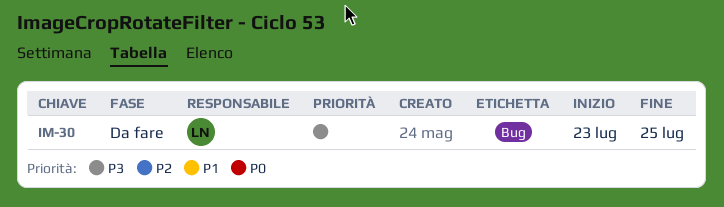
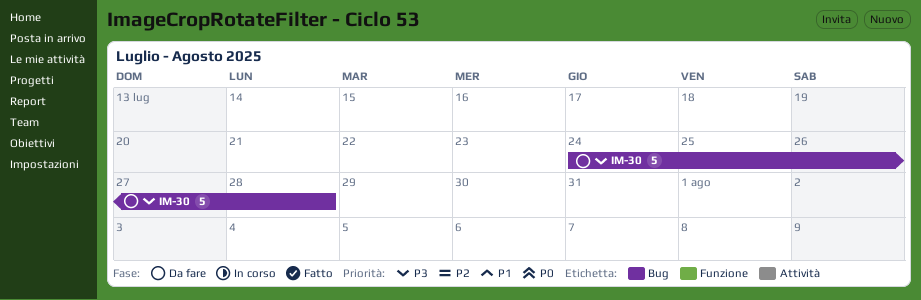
IM-30, start: Jul 23 -> Jul 24
IM-30, due: Jul 25 -> Jul 28

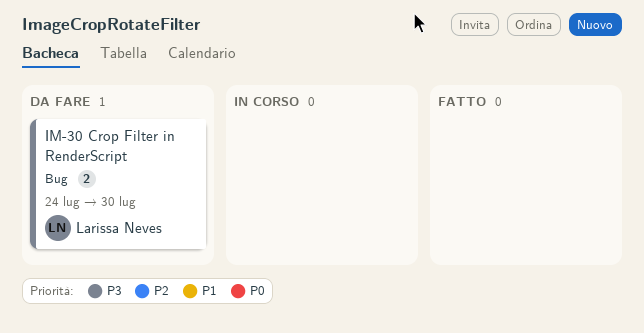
IM-30, estimate: 5 -> 2
IM-30, due: Jul 28 -> Jul 30

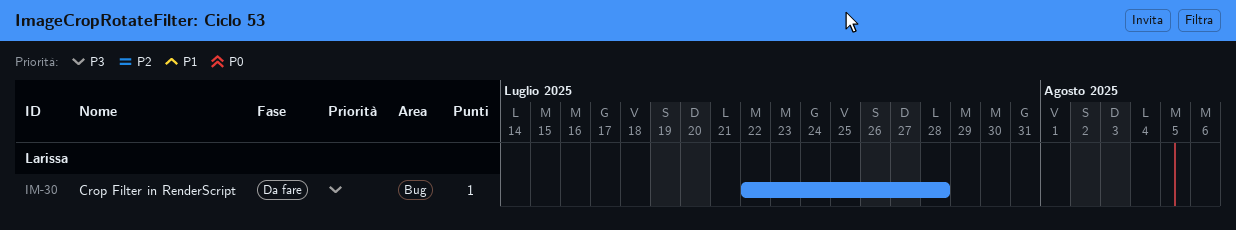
IM-30, estimate: 2 -> 1
IM-30, start: Jul 24 -> Jul 22
IM-30, due: Jul 30 -> Jul 28

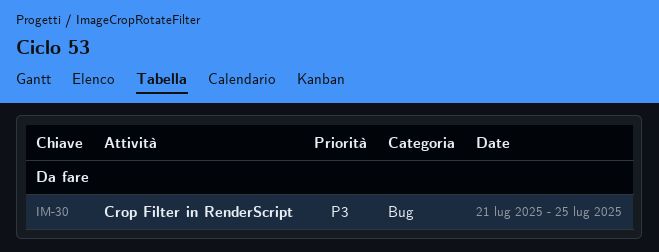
IM-30, start: Jul 22 -> Jul 21
IM-30, due: Jul 28 -> Jul 25

